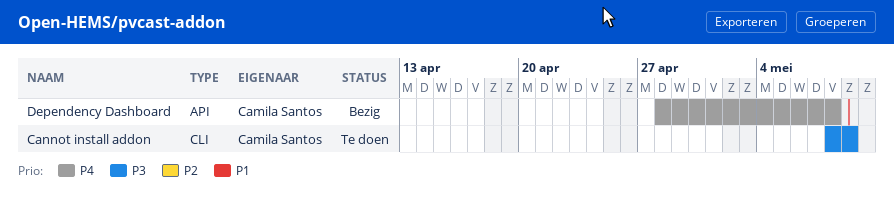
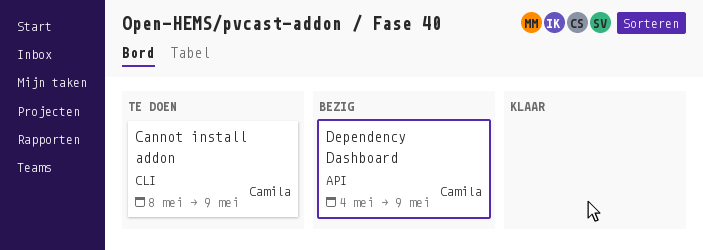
Dependency Dashboard, start: Apr 28 -> May 4
Dependency Dashboard, due: May 8 -> May 9

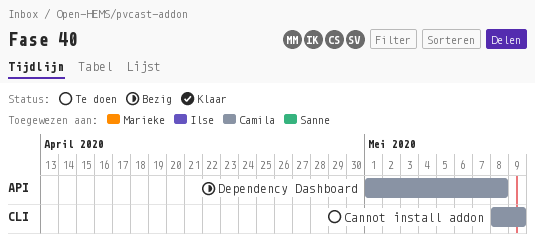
Dependency Dashboard, start: May 4 -> May 1
Dependency Dashboard, due: May 9 -> May 8

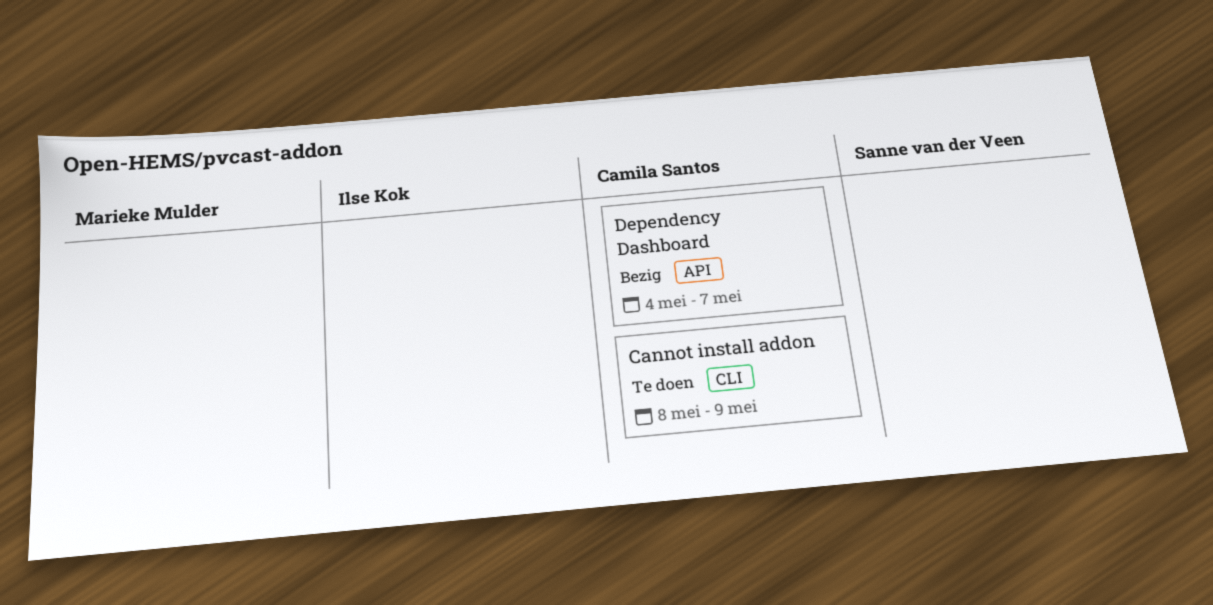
Dependency Dashboard, start: May 1 -> May 4
Dependency Dashboard, due: May 8 -> May 7

